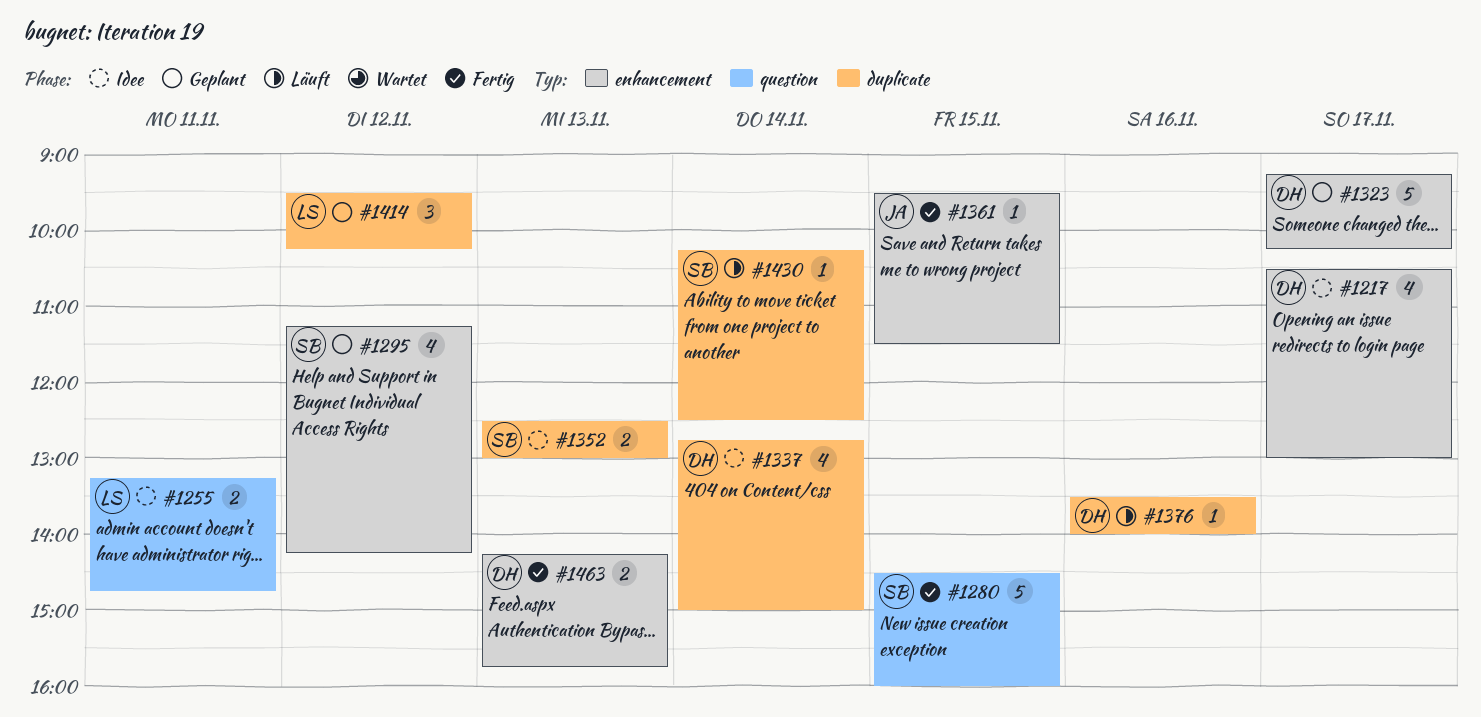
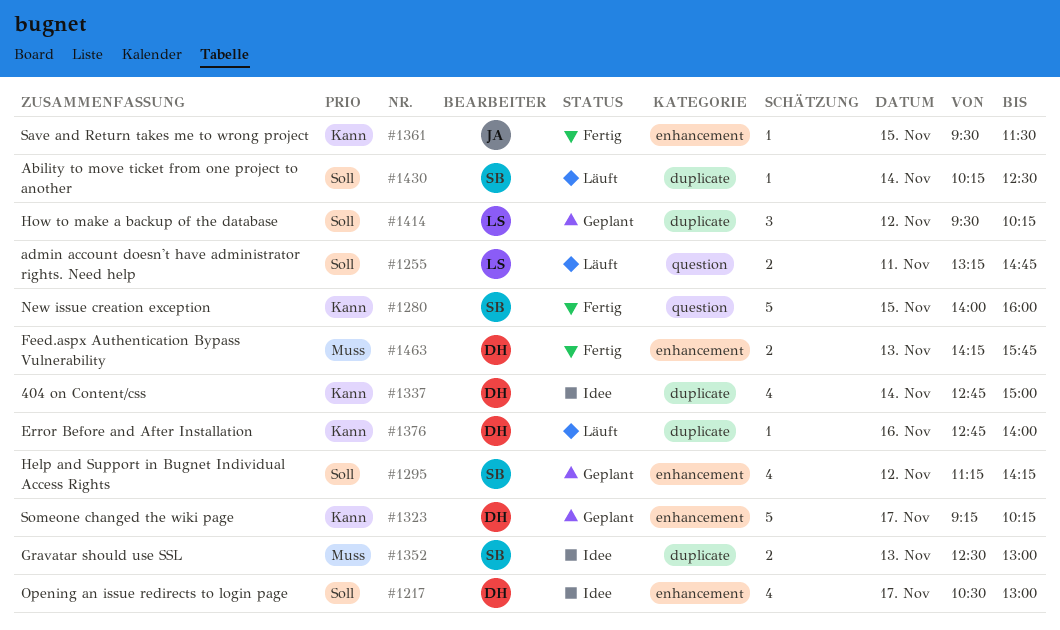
#1255, status: Idee -> Läuft
#1280, begins: 14:30 -> 14:00
#1376, begins: 13:30 -> 12:45

